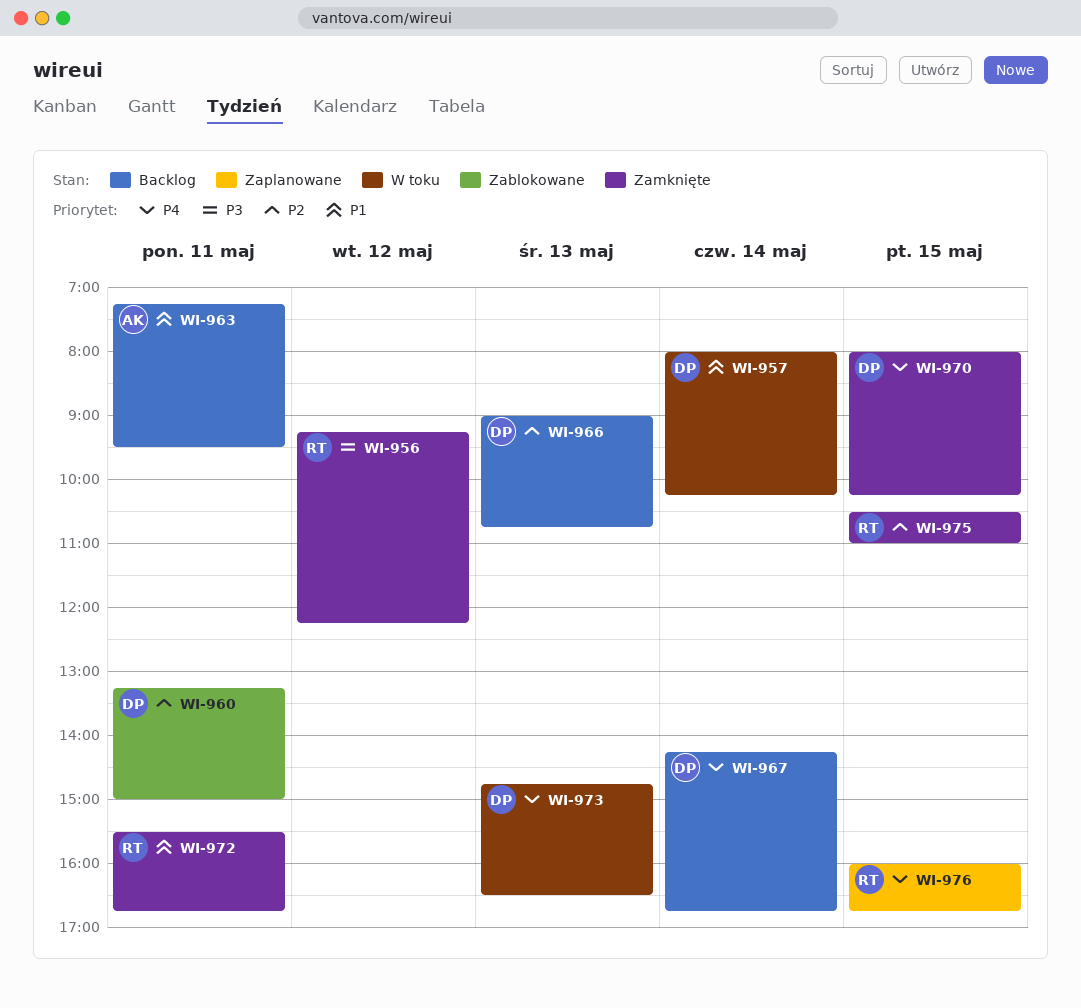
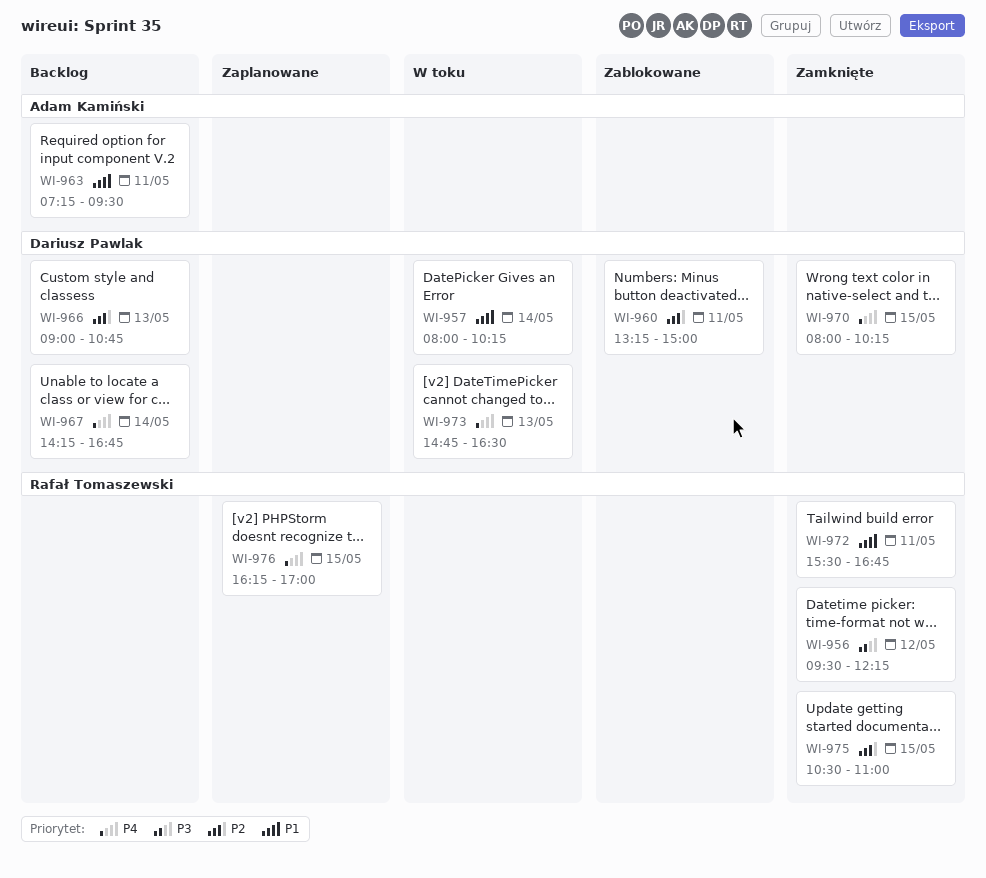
WI-956, begins: 09:15 -> 09:30
WI-976, begins: 16:00 -> 16:15
WI-976, ends: 16:45 -> 17:00

